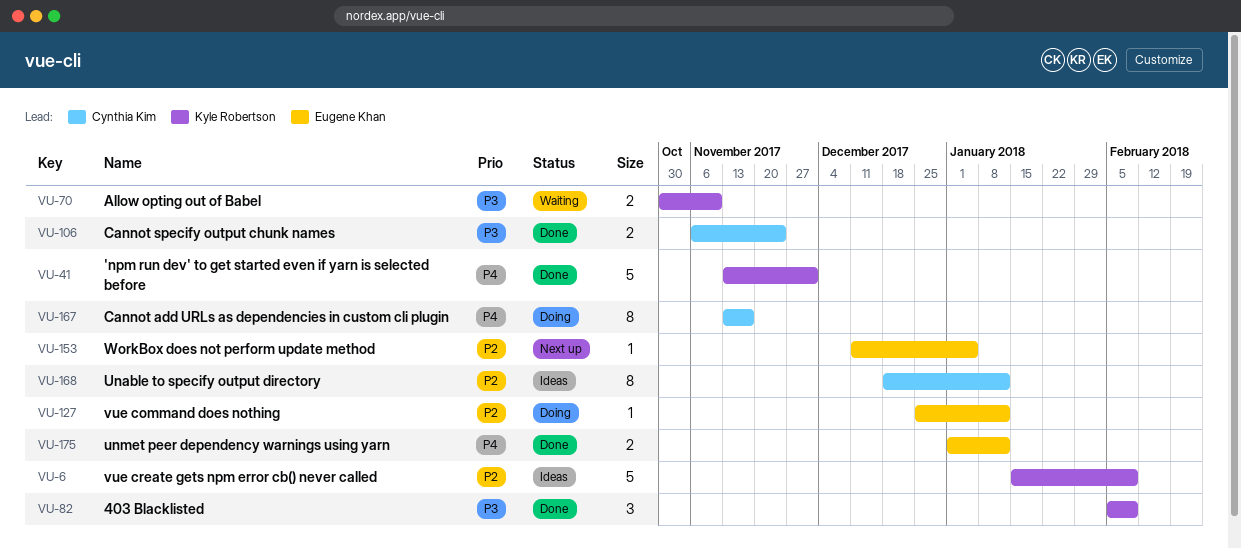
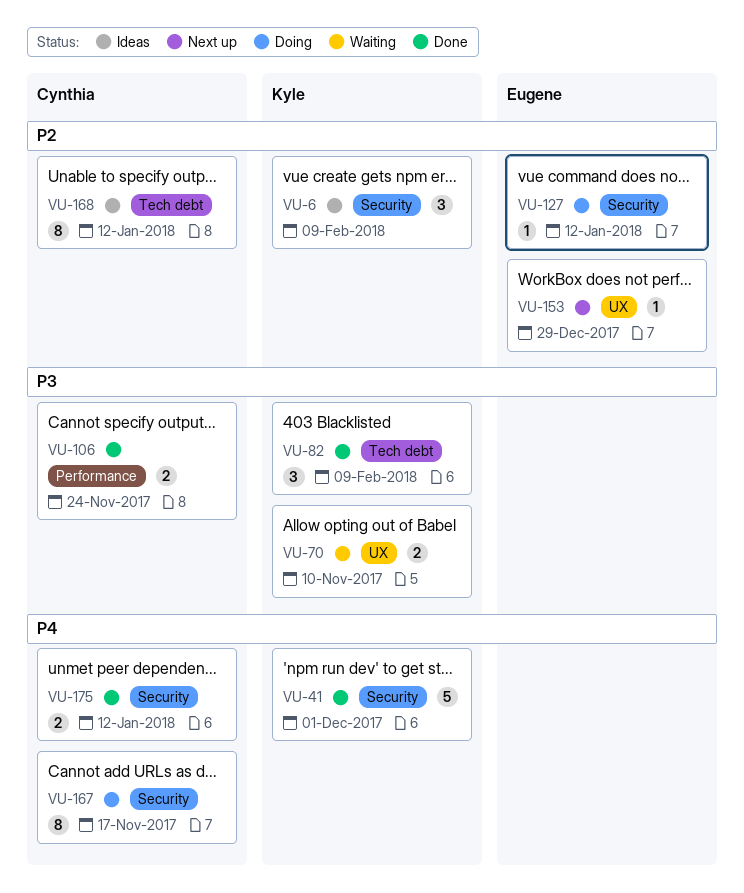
VU-6, estimate: 5 -> 3
VU-153, due: Jan 5 -> Dec 29
VU-175, owner: Eugene Khan -> Cynthia Kim

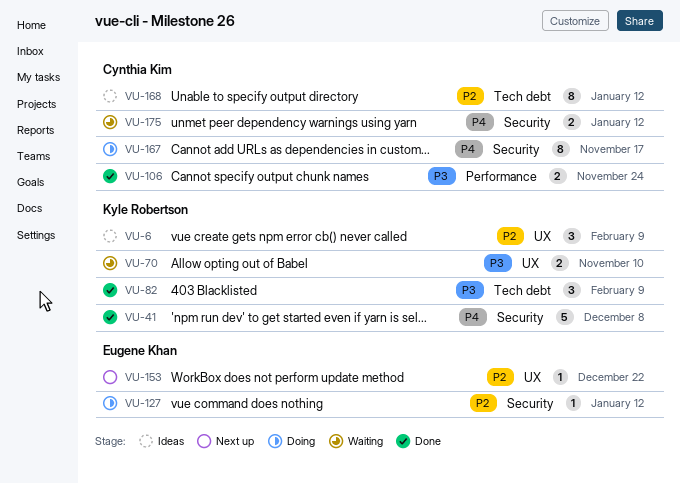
VU-6, label: Security -> UX
VU-41, due: Dec 1 -> Dec 8
VU-153, due: Dec 29 -> Dec 22
VU-175, status: Done -> Waiting

